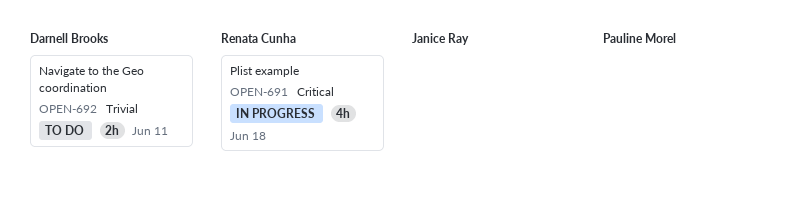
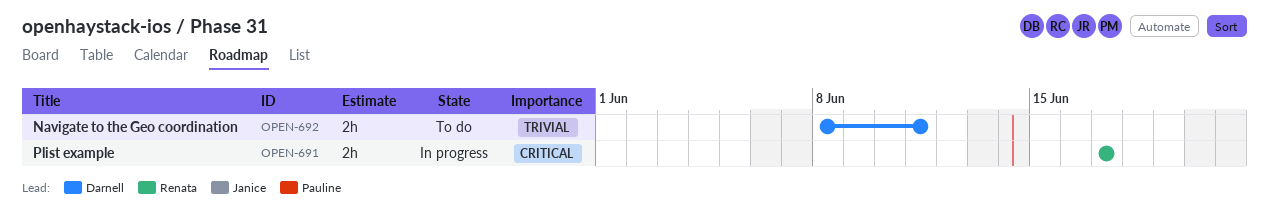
OPEN-691, estimate: 4h -> 2h
OPEN-691, due: Jun 18 -> Jun 17

